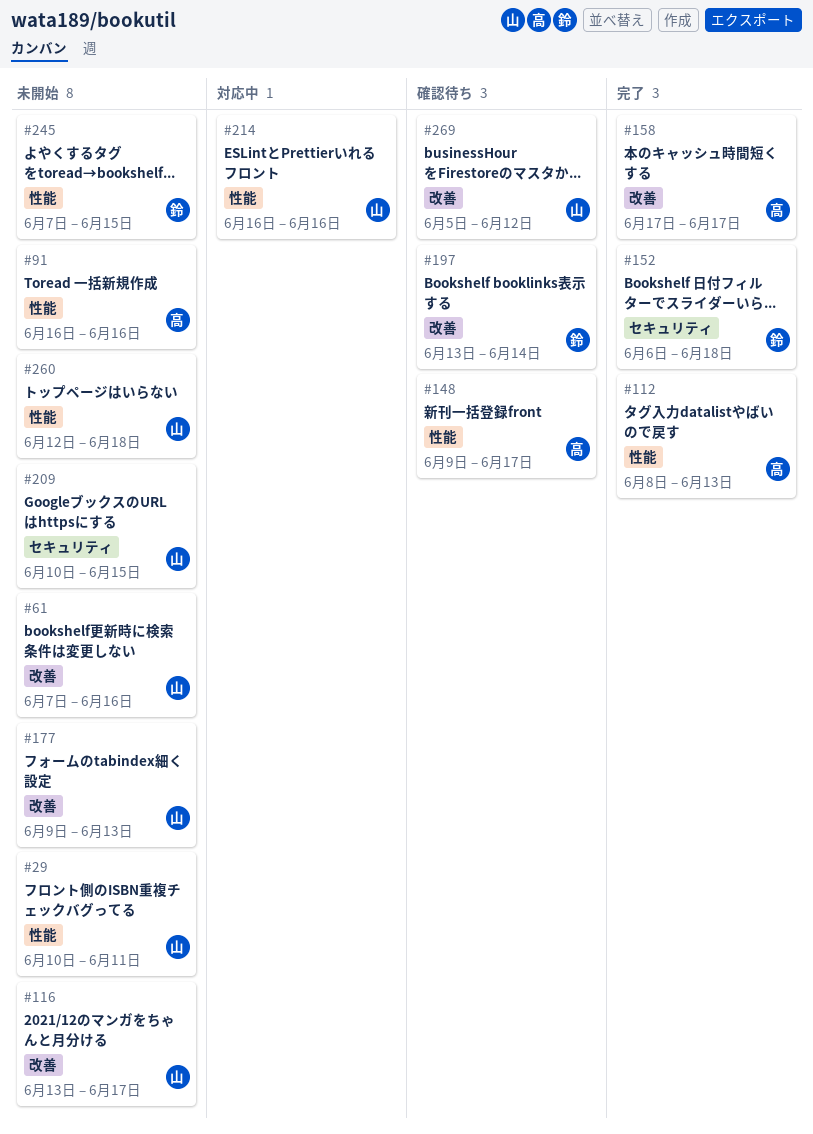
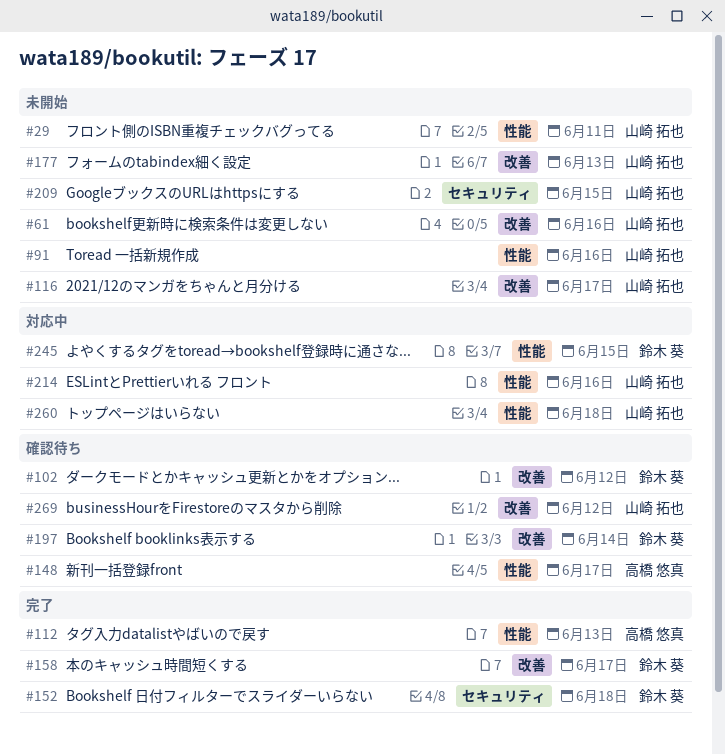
#91, owner: 高橋 悠真 -> 山崎 拓也
#102: none -> present
#158, owner: 高橋 悠真 -> 鈴木 葵
#245, status: 未開始 -> 対応中
#260, status: 未開始 -> 対応中

